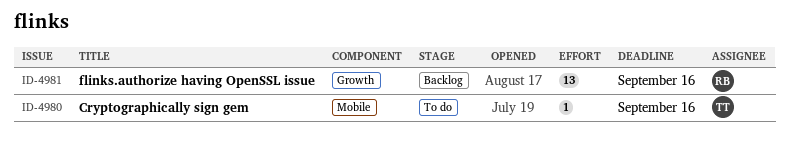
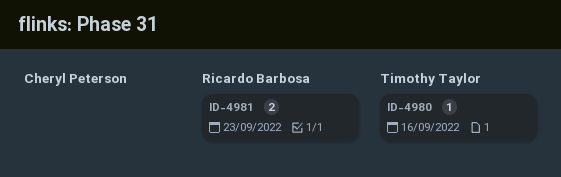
ID-4981, estimate: 13 -> 2
ID-4981, due: Sep 16 -> Sep 23

